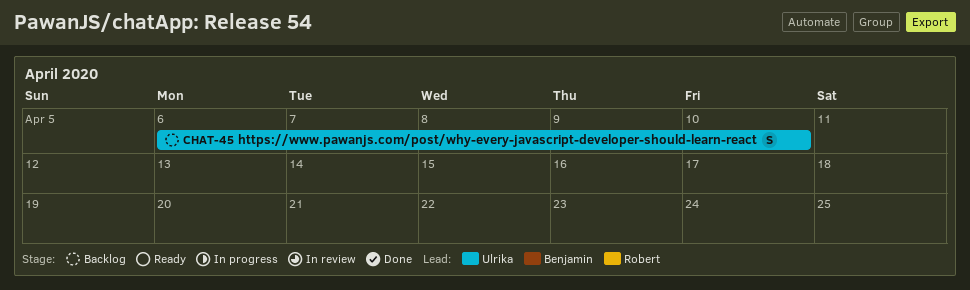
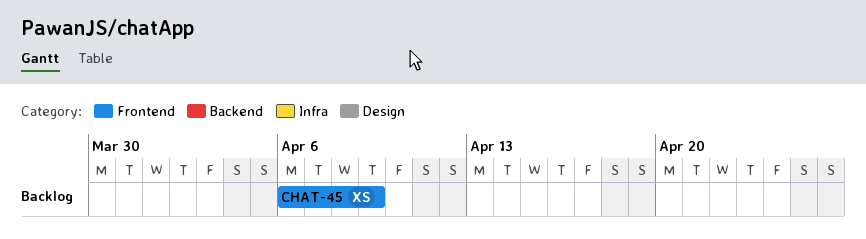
CHAT-45, estimate: S -> XS
CHAT-45, due: Apr 10 -> Apr 9

